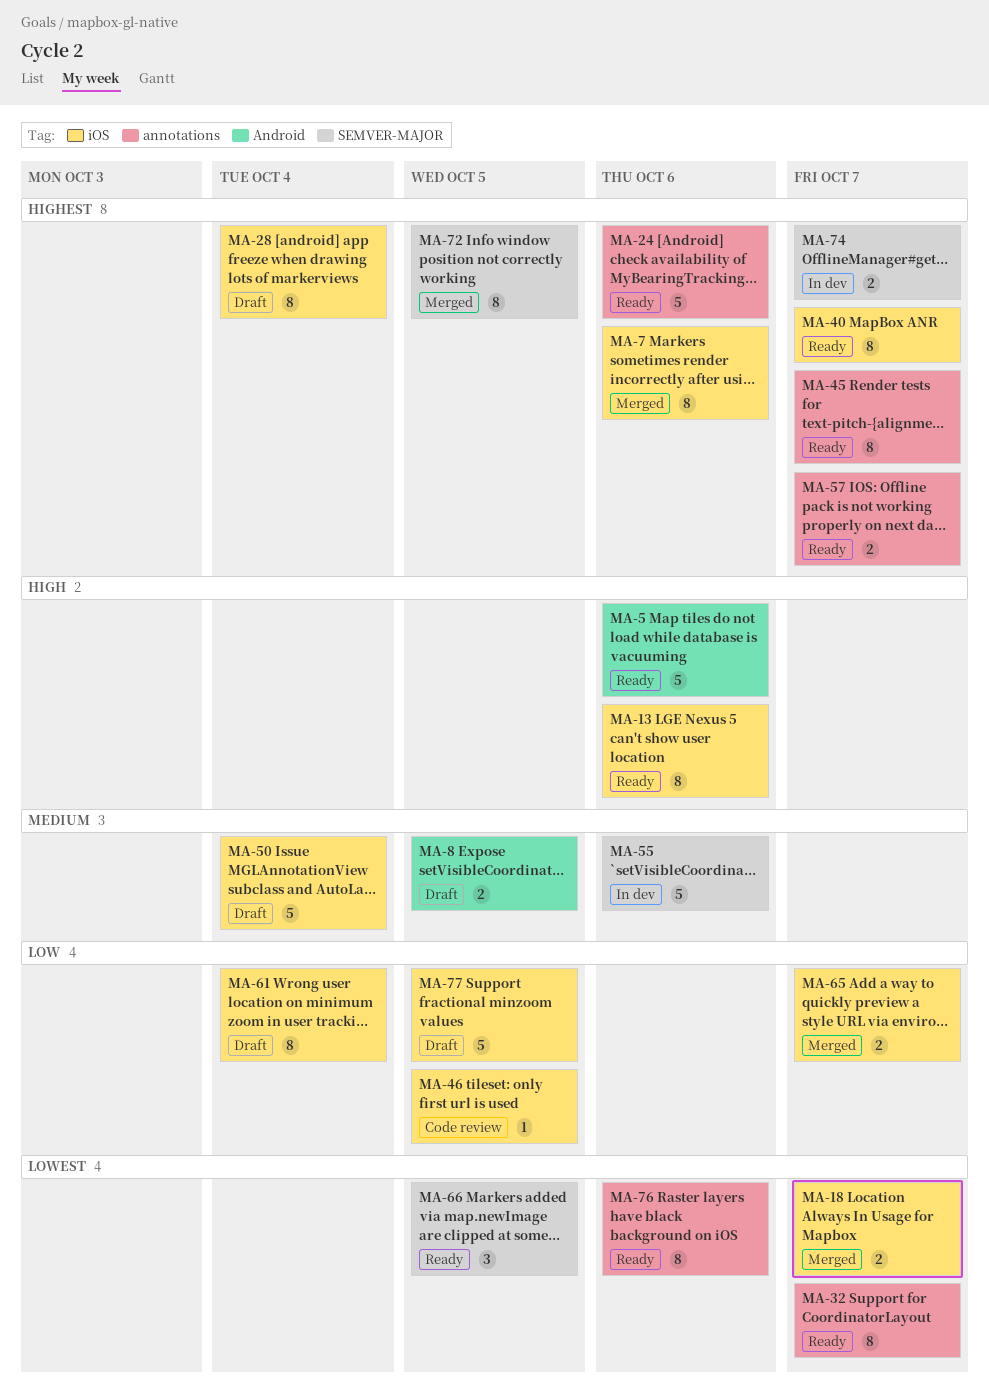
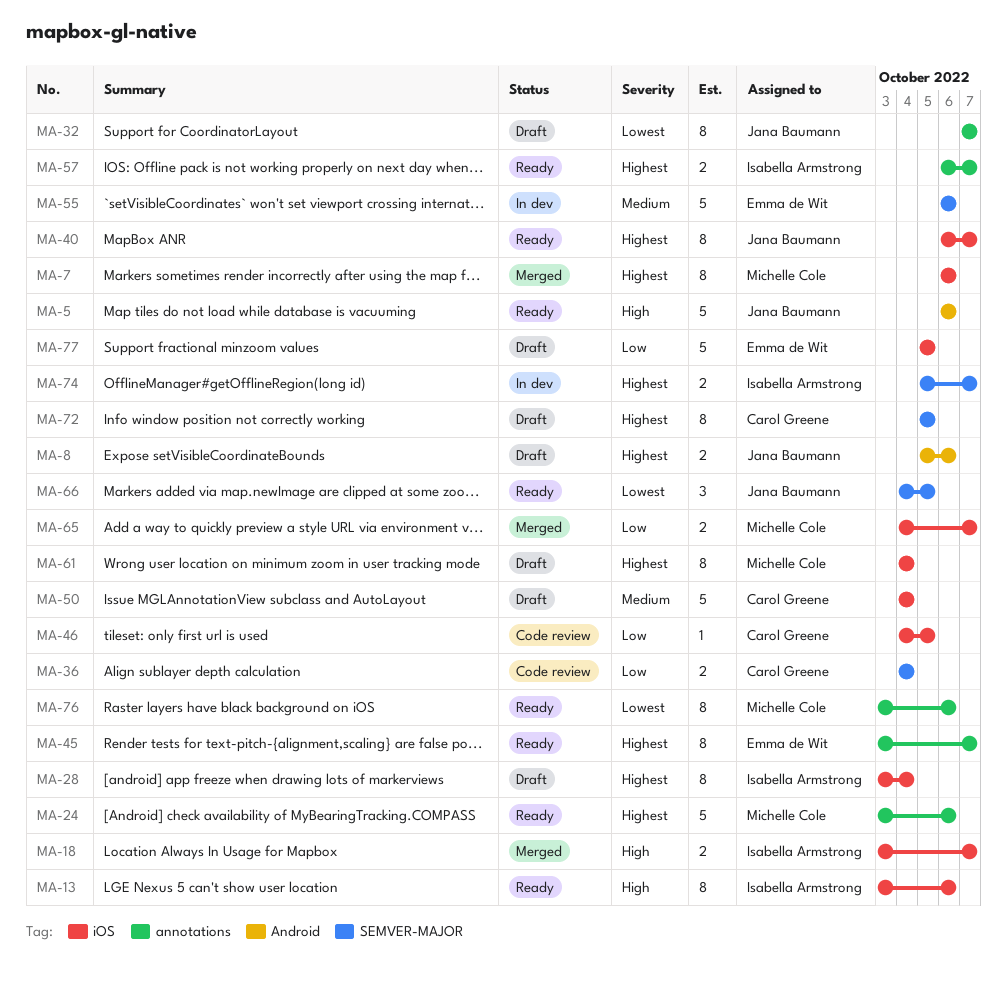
MA-8, priority: Medium -> Highest
MA-8, due: Oct 5 -> Oct 6
MA-18, priority: Lowest -> High
MA-32, status: Ready -> Draft
MA-36: none -> present
MA-61, priority: Low -> Highest
MA-72, status: Merged -> Draft

